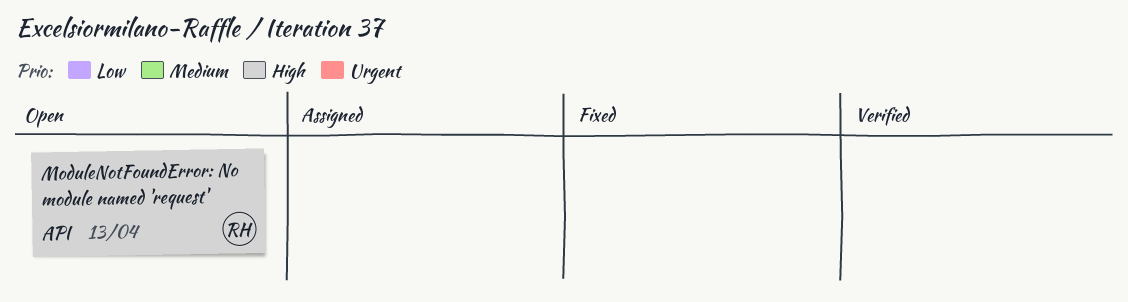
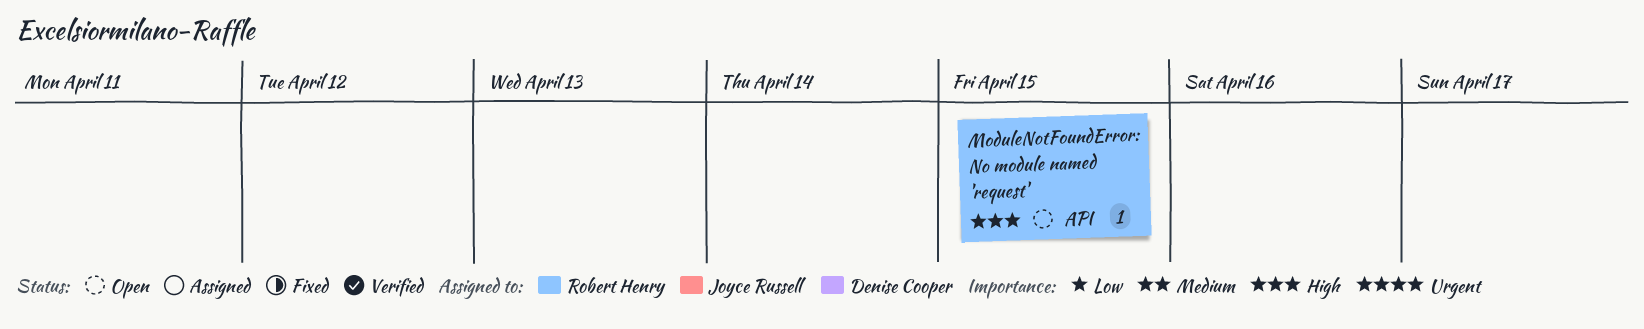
ModuleNotFoundError: No module named 'request', due: Apr 13 -> Apr 15

